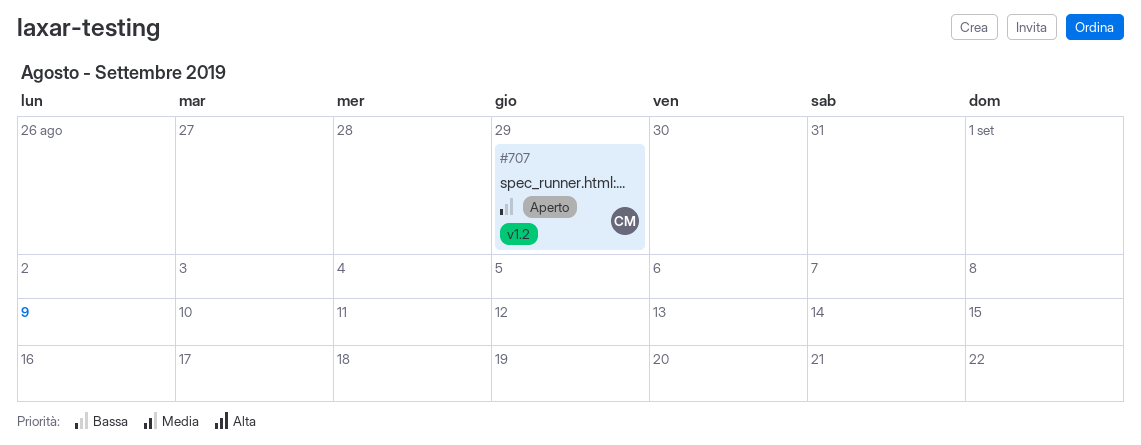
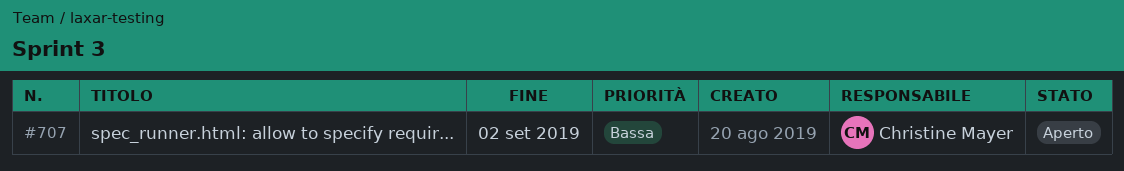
#707, due: Aug 29 -> Sep 2

